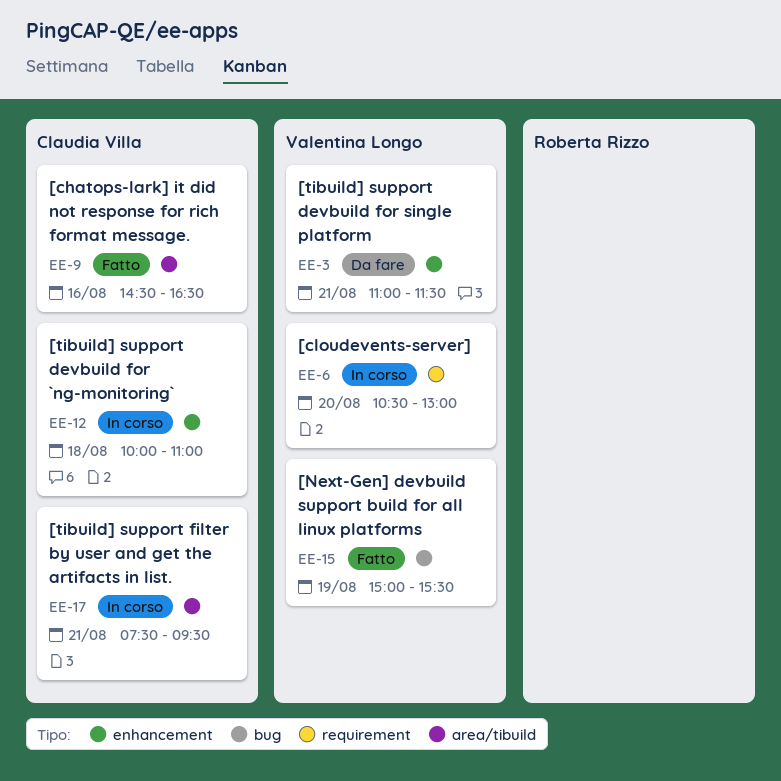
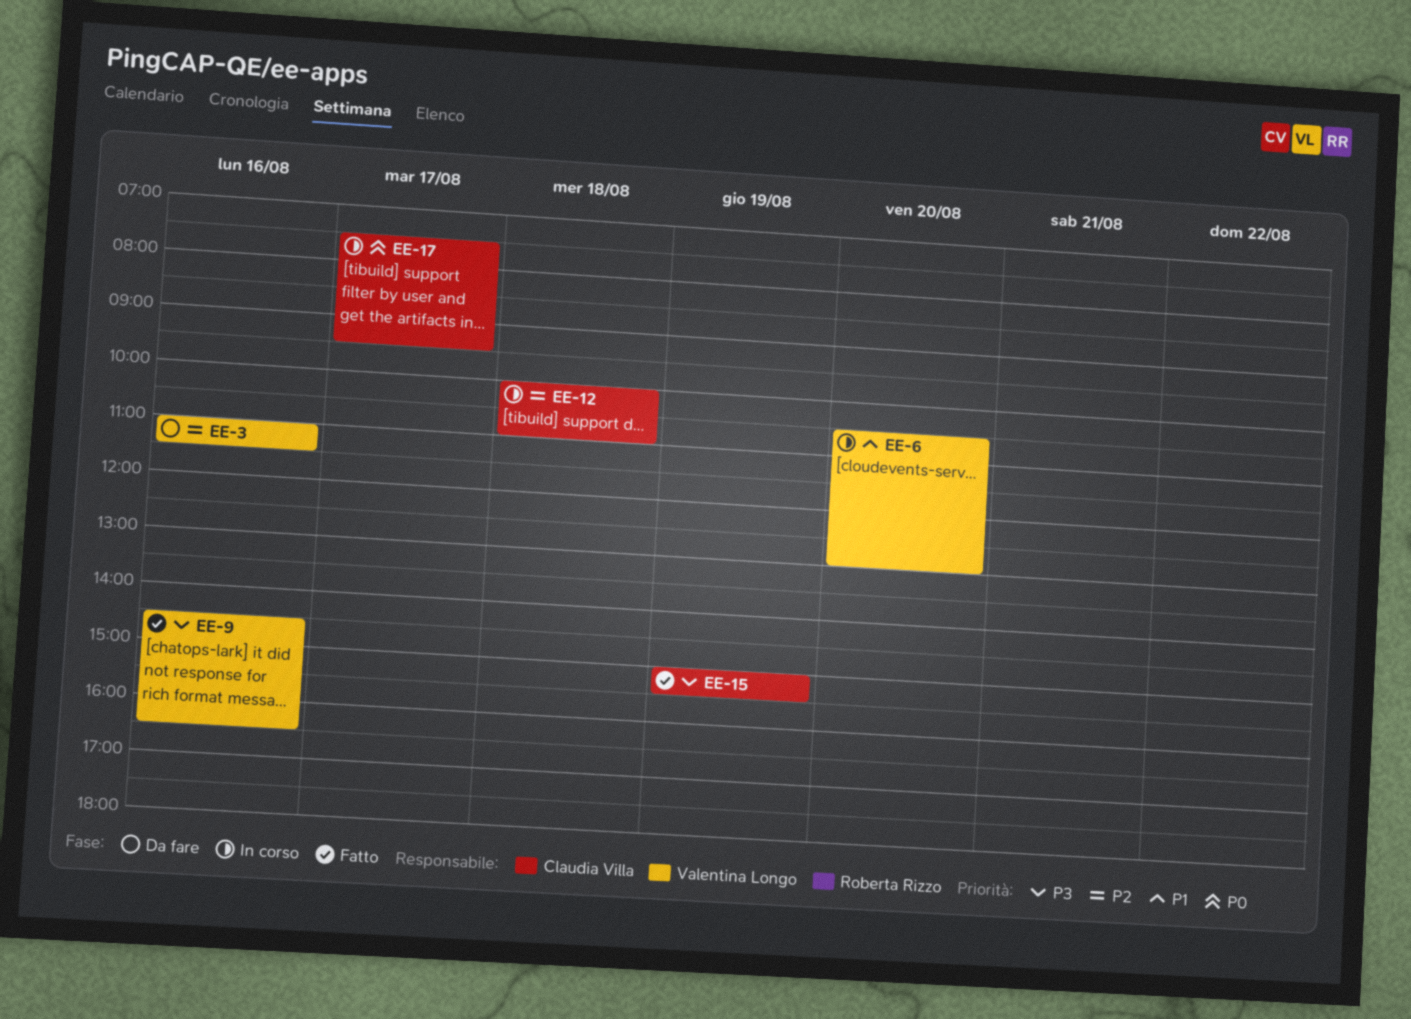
EE-3, day: Aug 21 -> Aug 16
EE-9, owner: Claudia Villa -> Valentina Longo
EE-15, owner: Valentina Longo -> Claudia Villa
EE-17, day: Aug 21 -> Aug 17

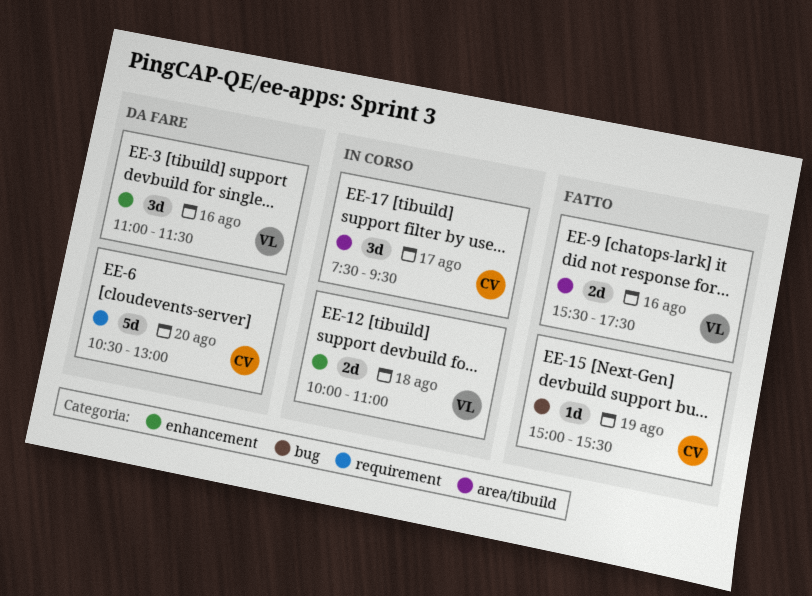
EE-6, status: In corso -> Da fare
EE-6, owner: Valentina Longo -> Claudia Villa
EE-9, begins: 14:30 -> 15:30
EE-9, ends: 16:30 -> 17:30
EE-12, owner: Claudia Villa -> Valentina Longo

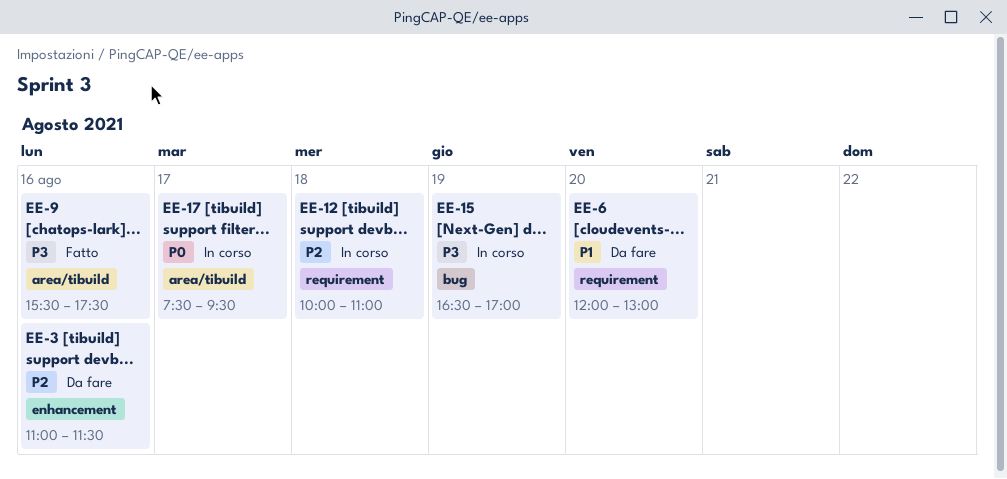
EE-6, begins: 10:30 -> 12:00
EE-12, label: enhancement -> requirement
EE-15, status: Fatto -> In corso
EE-15, begins: 15:00 -> 16:30
EE-15, ends: 15:30 -> 17:00

